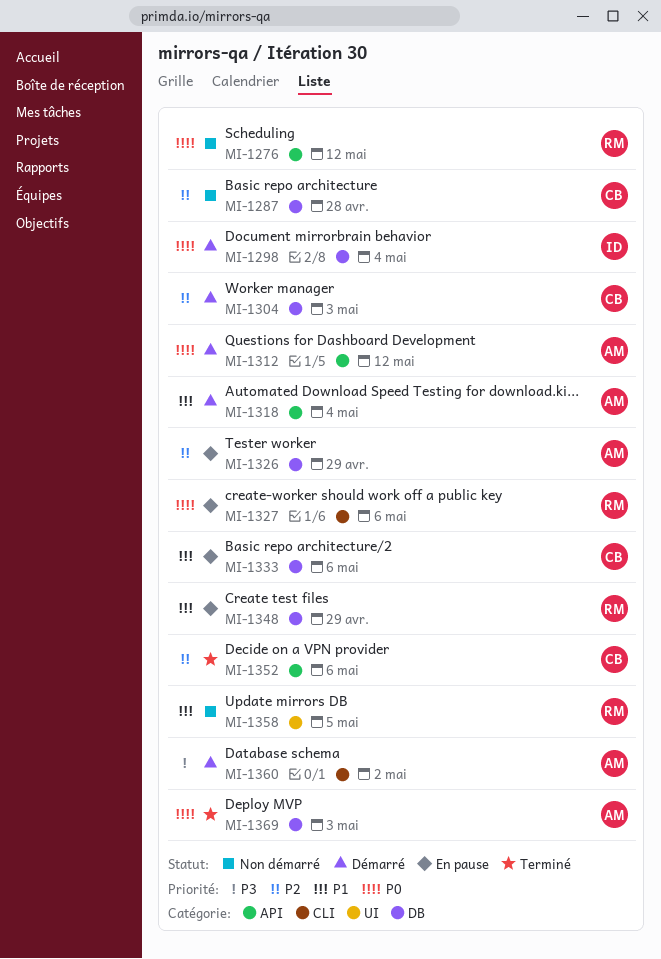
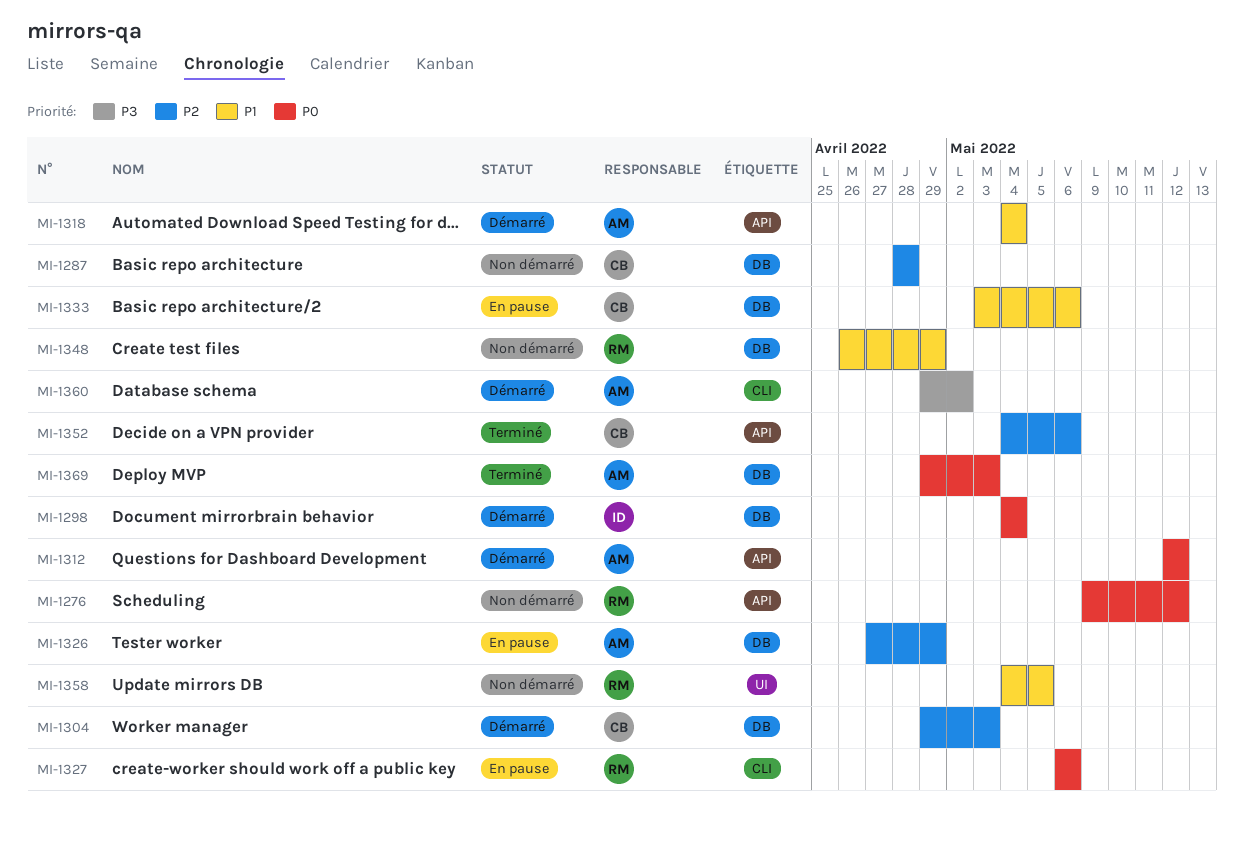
MI-1348, status: En pause -> Non démarré

